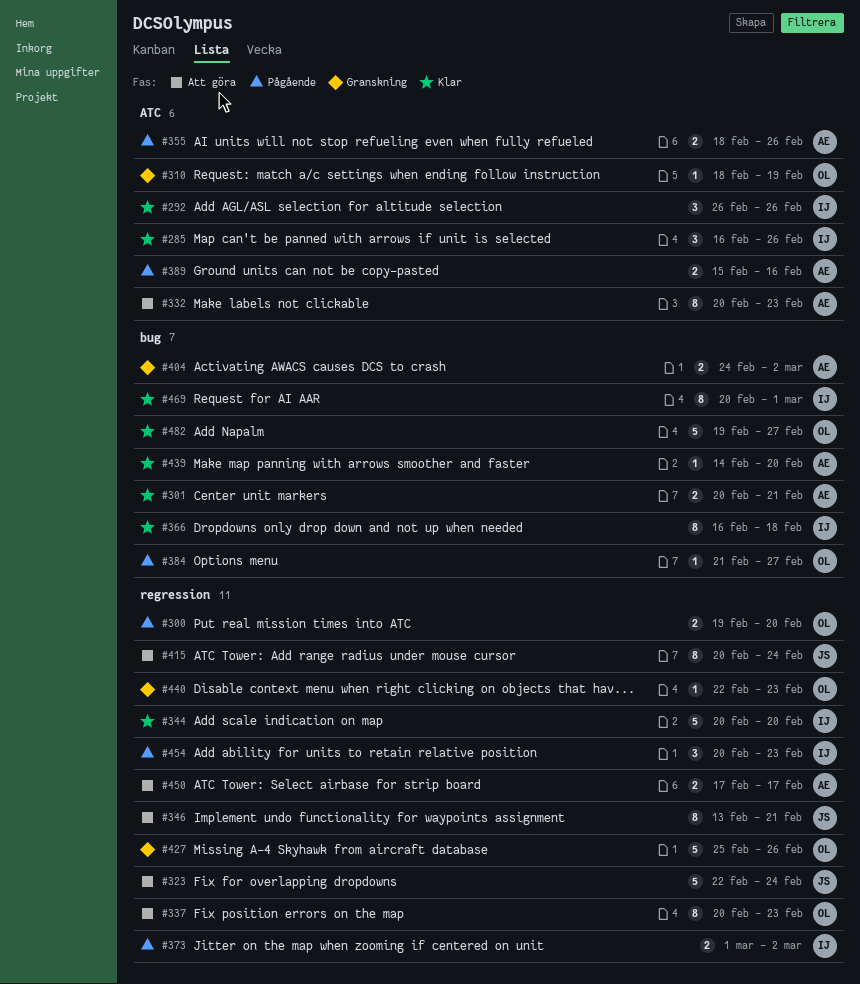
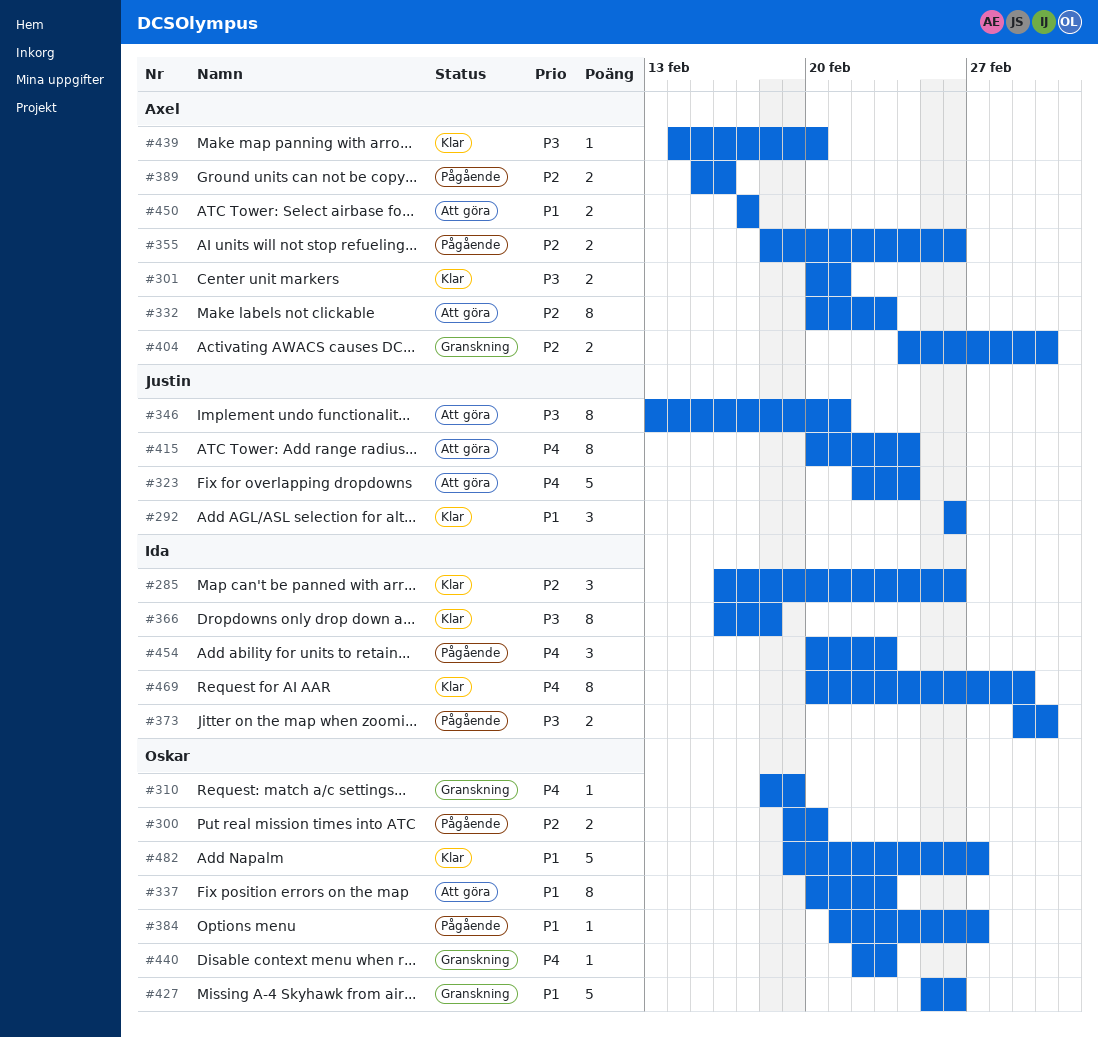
#292, owner: Ida -> Justin
#344: present -> none

